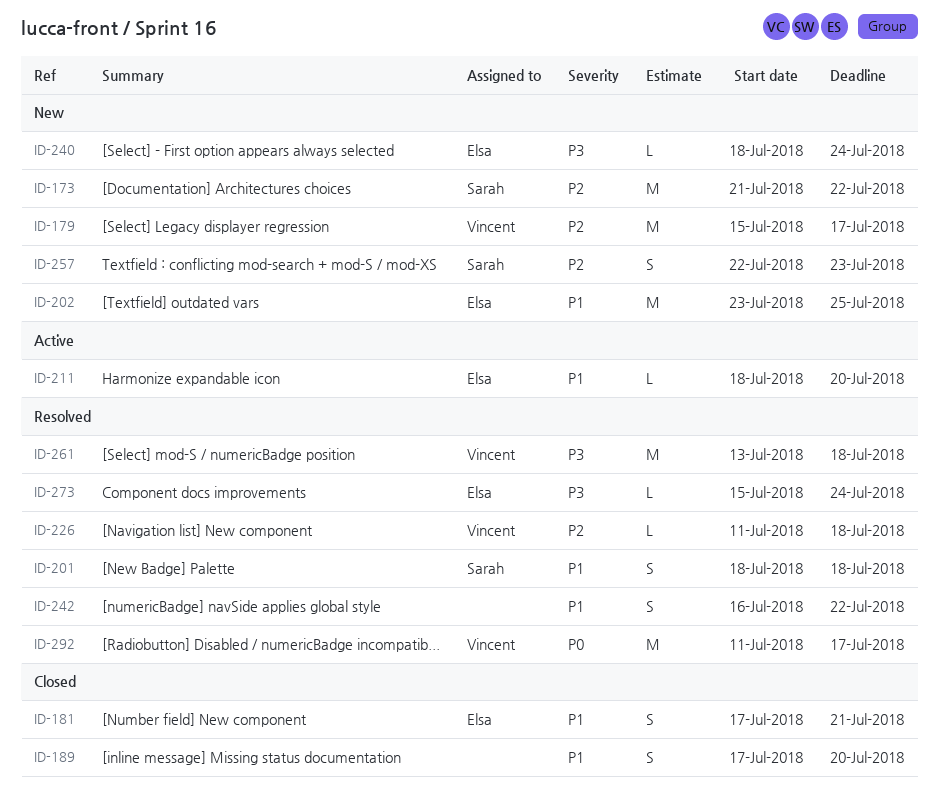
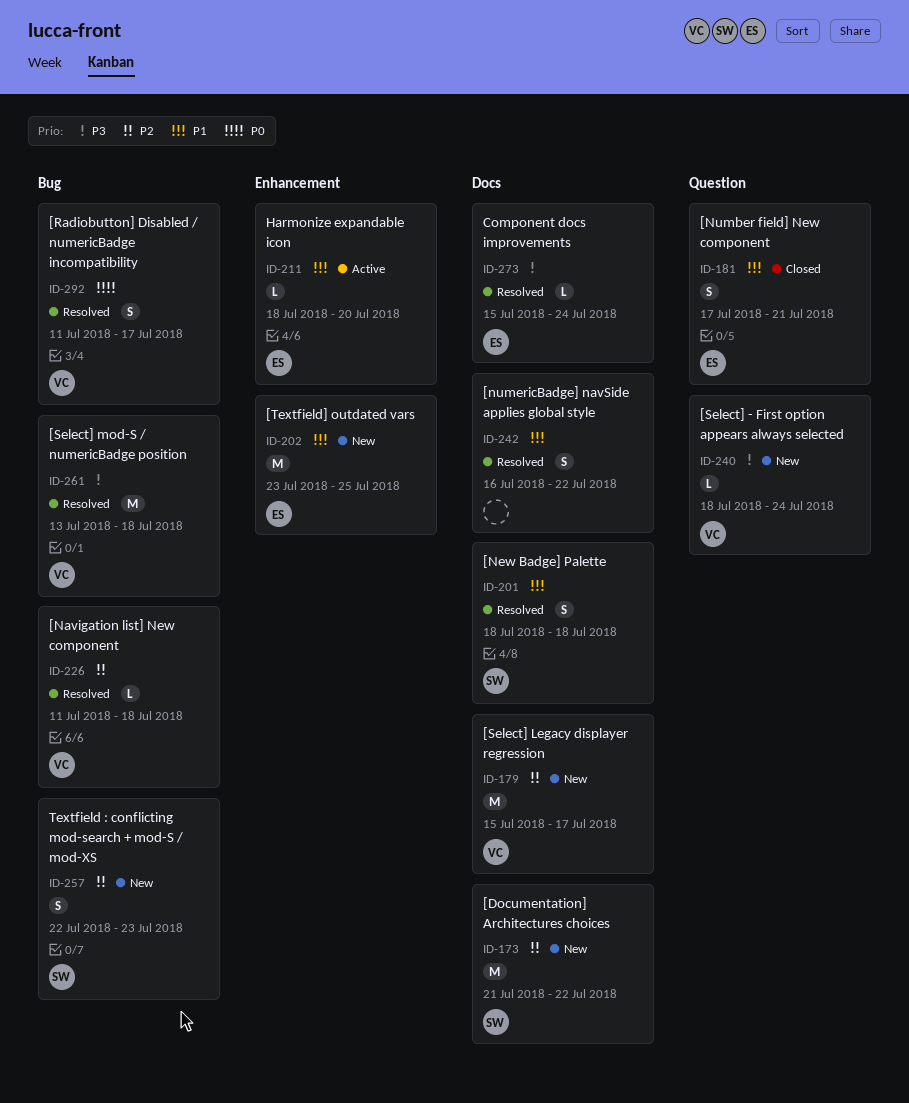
ID-189: present -> none
ID-240, owner: Elsa -> Vincent
ID-292, estimate: M -> S

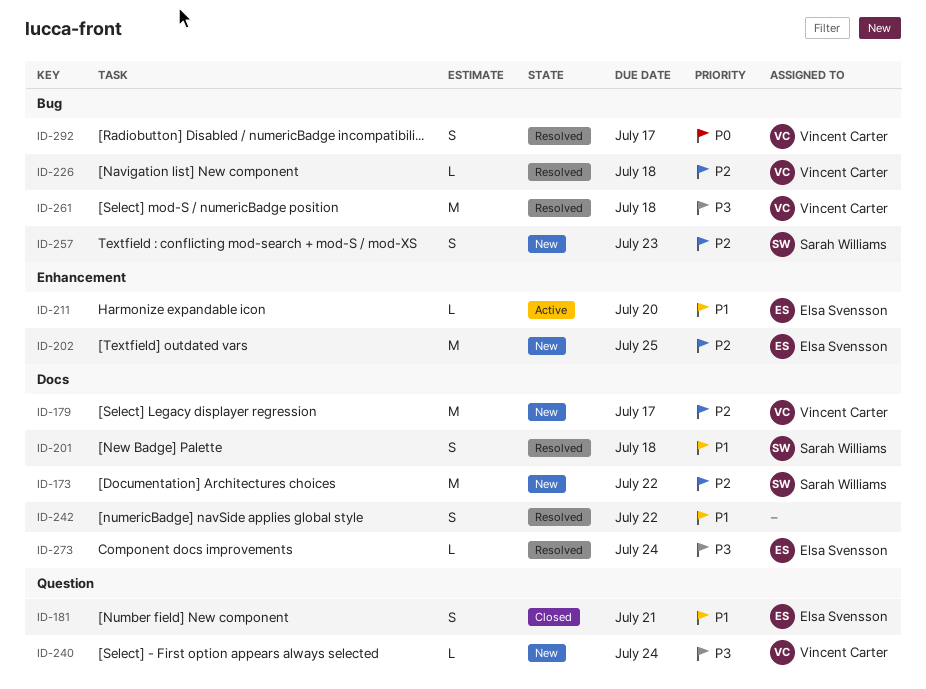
ID-202, priority: P1 -> P2

